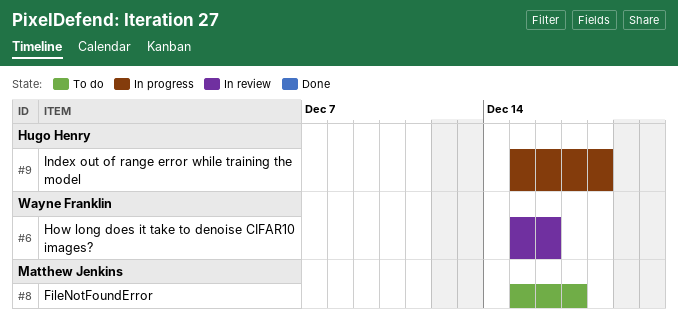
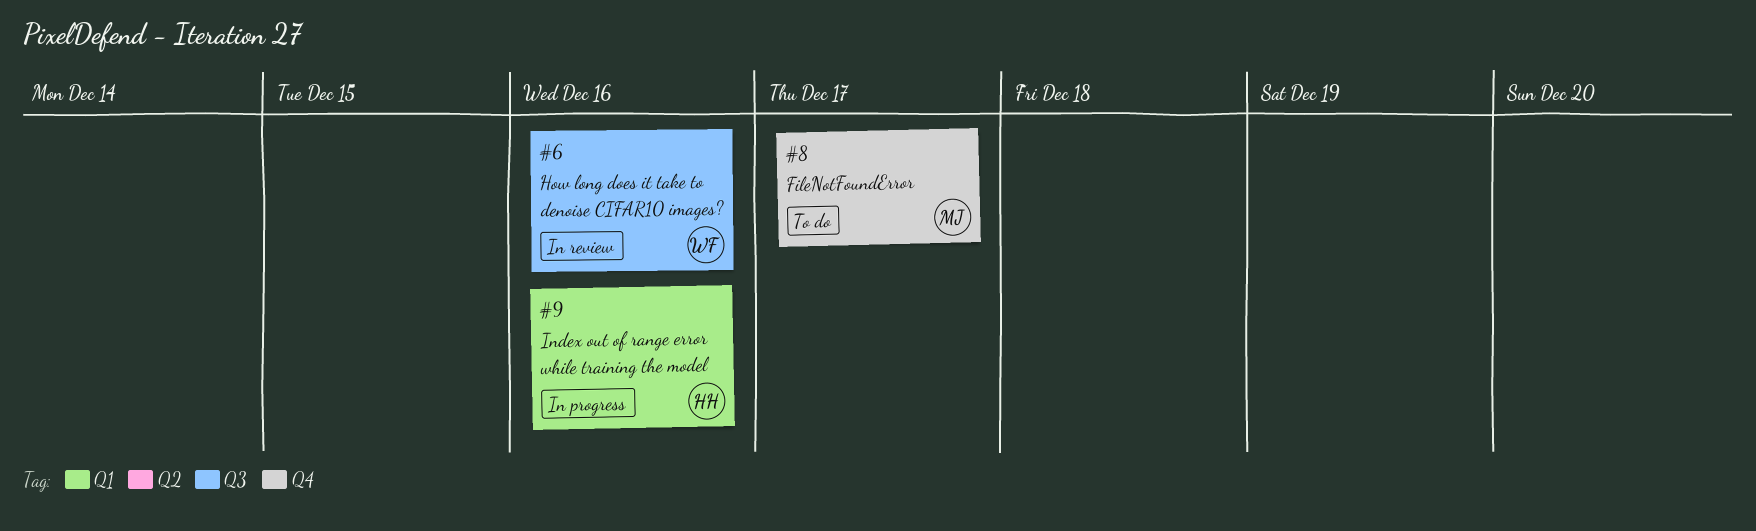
#9, due: Dec 18 -> Dec 16

